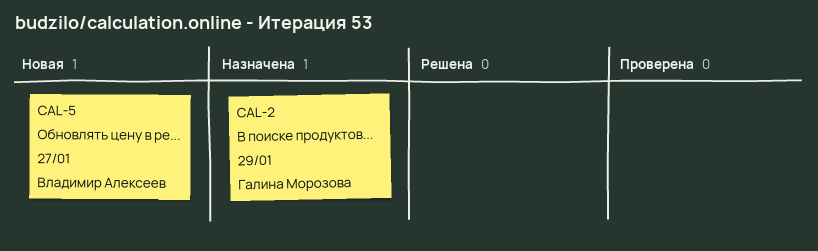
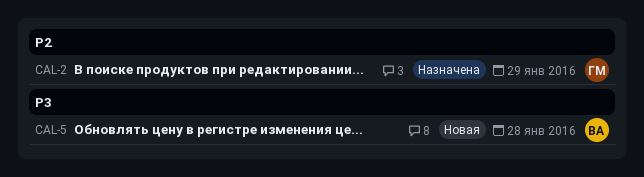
CAL-5, due: Jan 27 -> Jan 28

